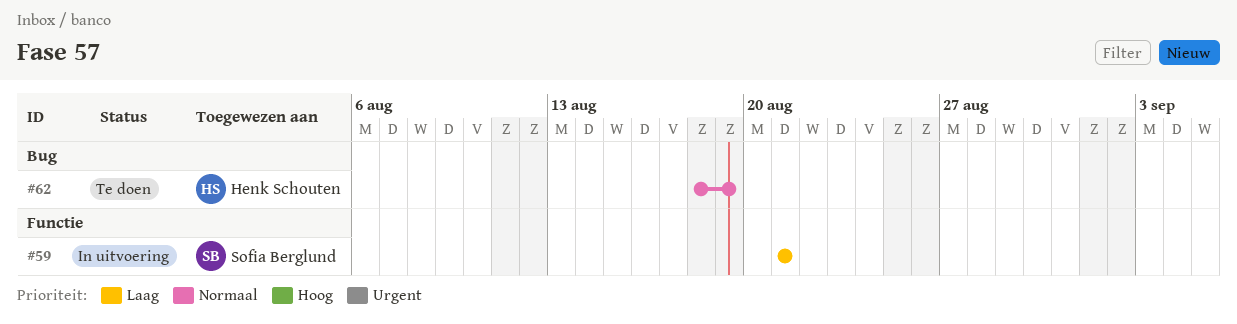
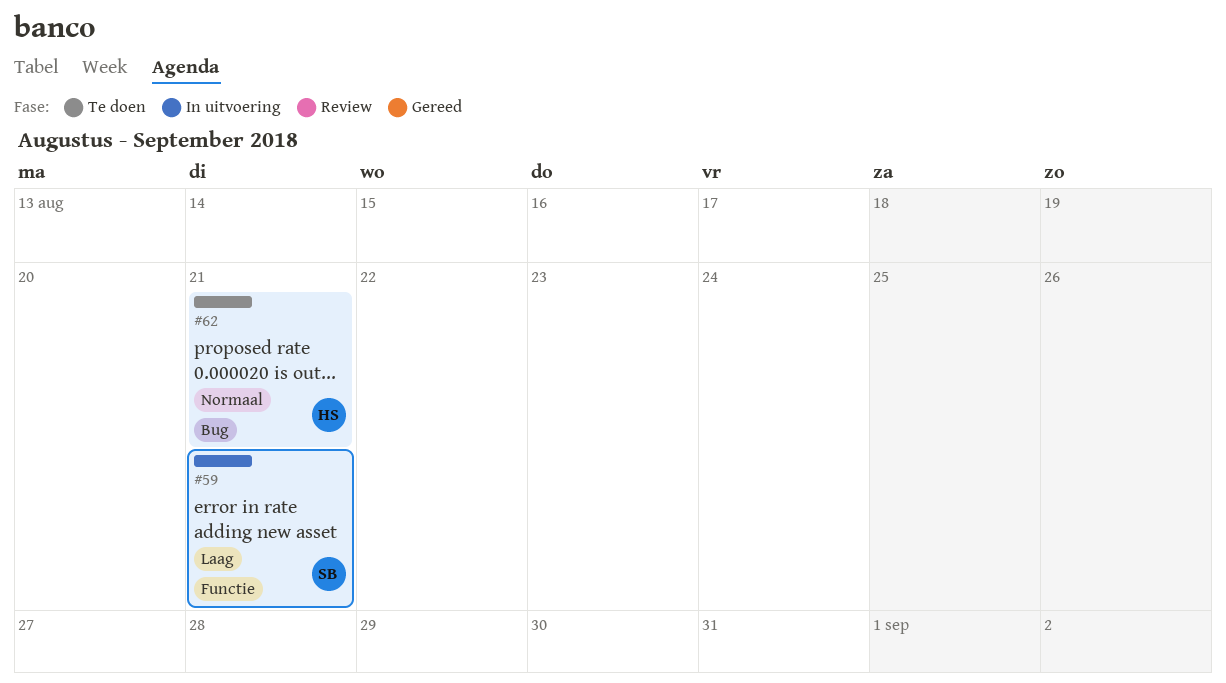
#62, due: Aug 19 -> Aug 21

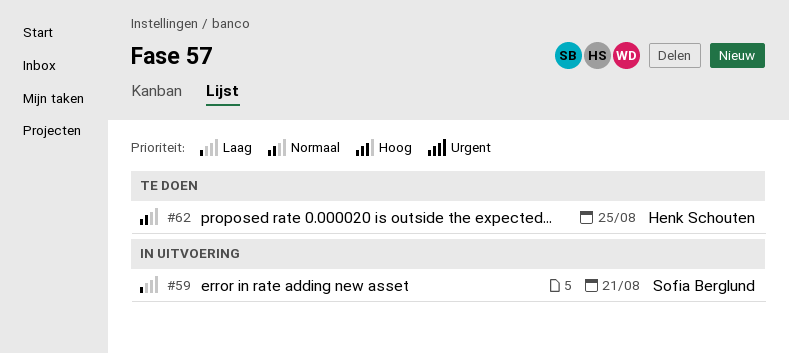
#62, due: Aug 21 -> Aug 25

